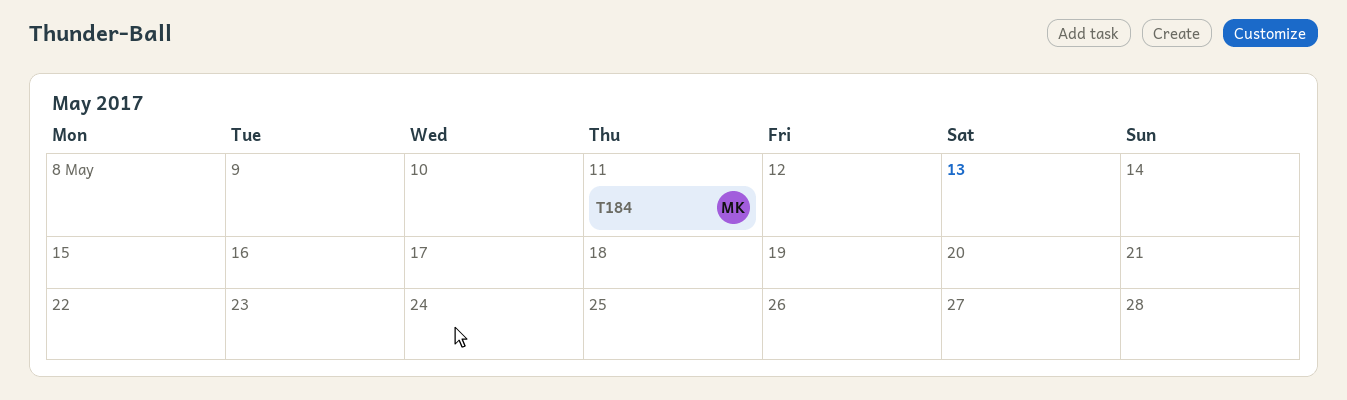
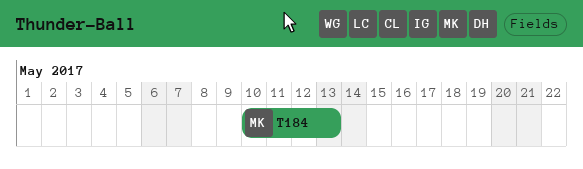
T184, due: May 11 -> May 13

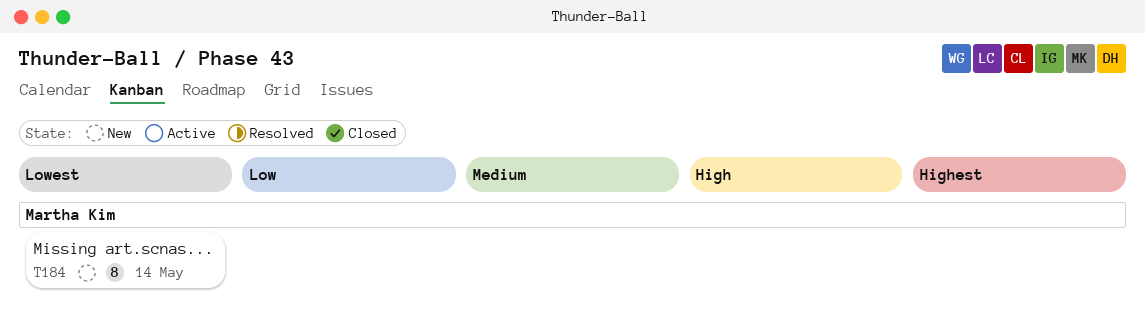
T184, due: May 13 -> May 14

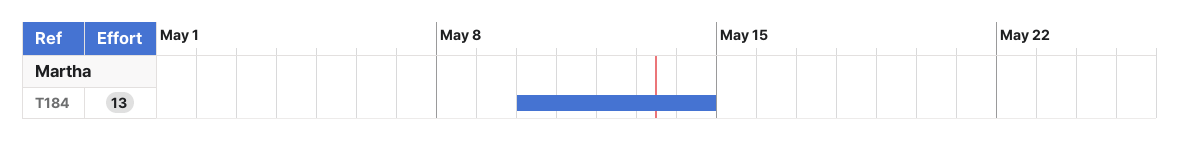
T184, estimate: 8 -> 13

